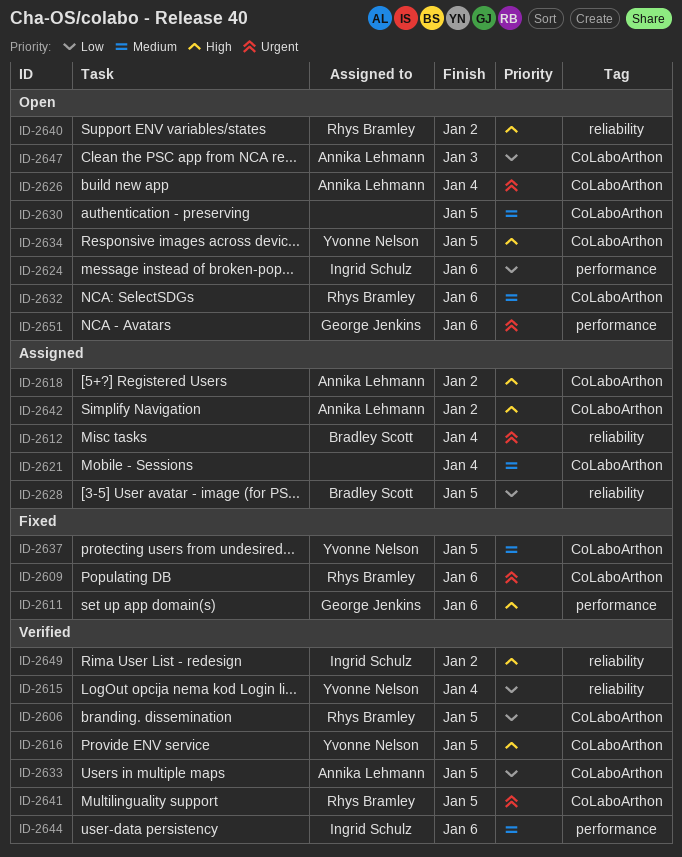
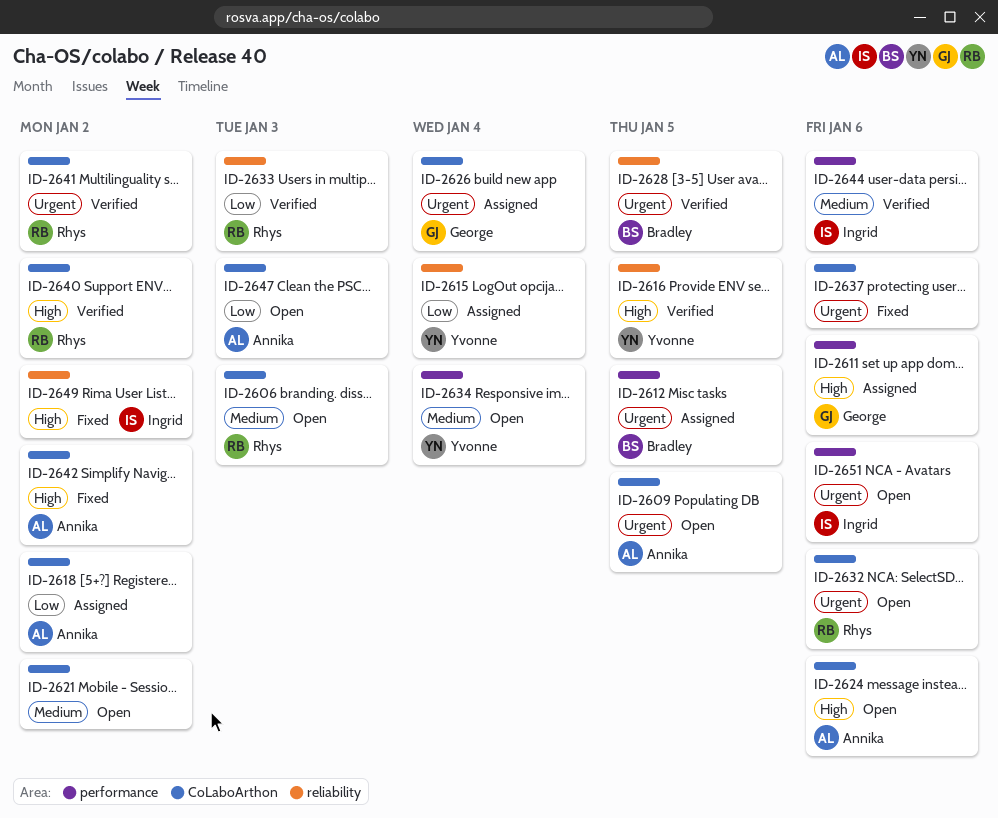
ID-2606, status: Verified -> Open
ID-2606, priority: Low -> Medium
ID-2606, due: Jan 5 -> Jan 3
ID-2609, status: Fixed -> Open
ID-2609, owner: Rhys Bramley -> Annika Lehmann
ID-2609, due: Jan 6 -> Jan 5
ID-2611, status: Fixed -> Assigned
ID-2612, label: reliability -> performance
ID-2612, due: Jan 4 -> Jan 5
ID-2615, status: Verified -> Assigned
ID-2616, label: CoLaboArthon -> reliability
ID-2618, priority: High -> Low
ID-2621, status: Assigned -> Open
ID-2621, due: Jan 4 -> Jan 2
ID-2624, owner: Ingrid Schulz -> Annika Lehmann
ID-2624, priority: Low -> High
ID-2624, label: performance -> CoLaboArthon
ID-2626, status: Open -> Assigned
ID-2626, owner: Annika Lehmann -> George Jenkins
ID-2628, status: Assigned -> Verified
ID-2628, priority: Low -> Urgent
ID-2630: present -> none
ID-2632, priority: Medium -> Urgent
ID-2633, owner: Annika Lehmann -> Rhys Bramley
ID-2633, label: CoLaboArthon -> reliability
ID-2633, due: Jan 5 -> Jan 3
ID-2634, priority: High -> Medium
ID-2634, label: CoLaboArthon -> performance
ID-2634, due: Jan 5 -> Jan 4
ID-2637, owner: Yvonne Nelson -> none
ID-2637, priority: Medium -> Urgent
ID-2637, due: Jan 5 -> Jan 6
ID-2640, status: Open -> Verified
ID-2640, label: reliability -> CoLaboArthon
ID-2641, due: Jan 5 -> Jan 2
ID-2642, status: Assigned -> Fixed
ID-2649, status: Verified -> Fixed
ID-2651, owner: George Jenkins -> Ingrid Schulz

